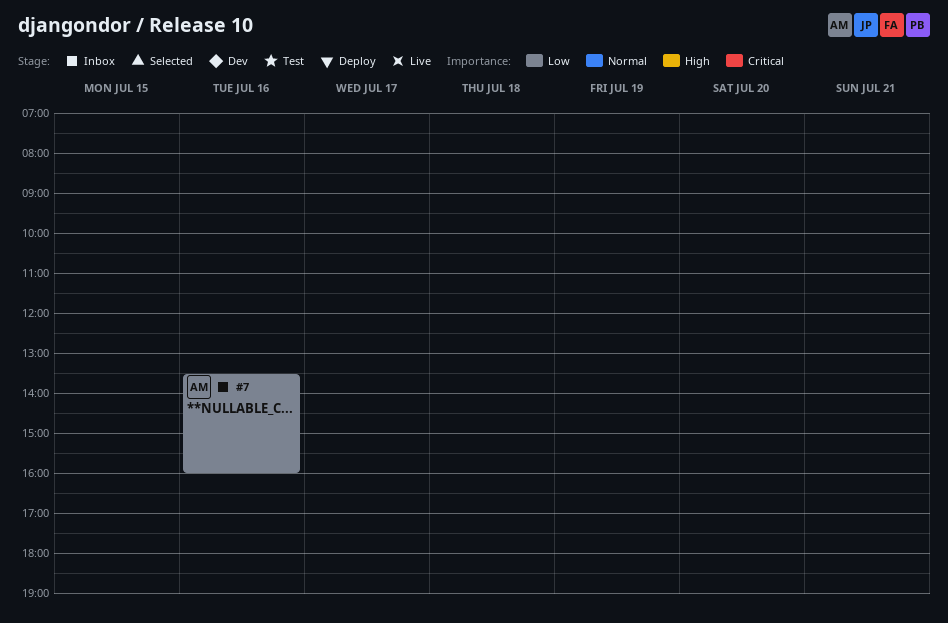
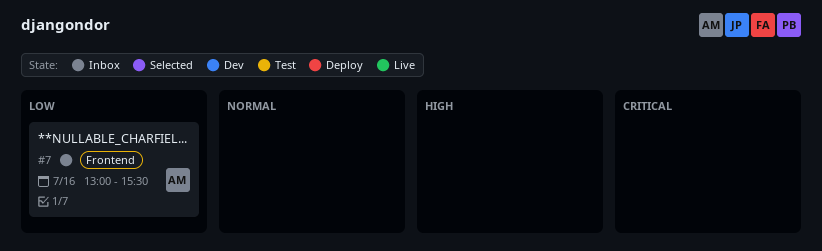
#7, begins: 13:30 -> 13:00
#7, ends: 16:00 -> 15:30

